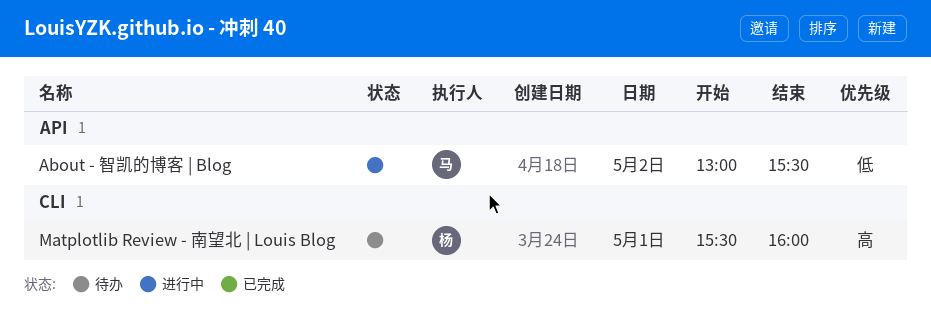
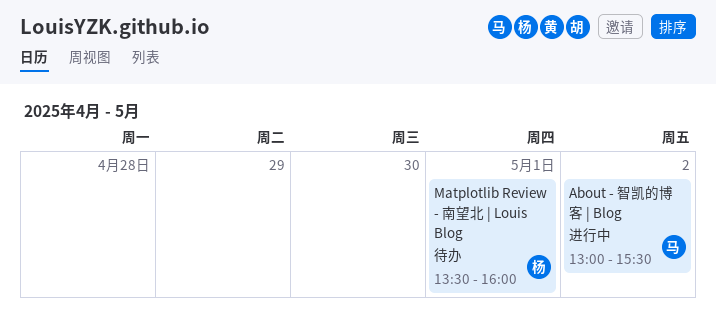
Matplotlib Review - 南望北 | Louis Blog, begins: 15:30 -> 13:30

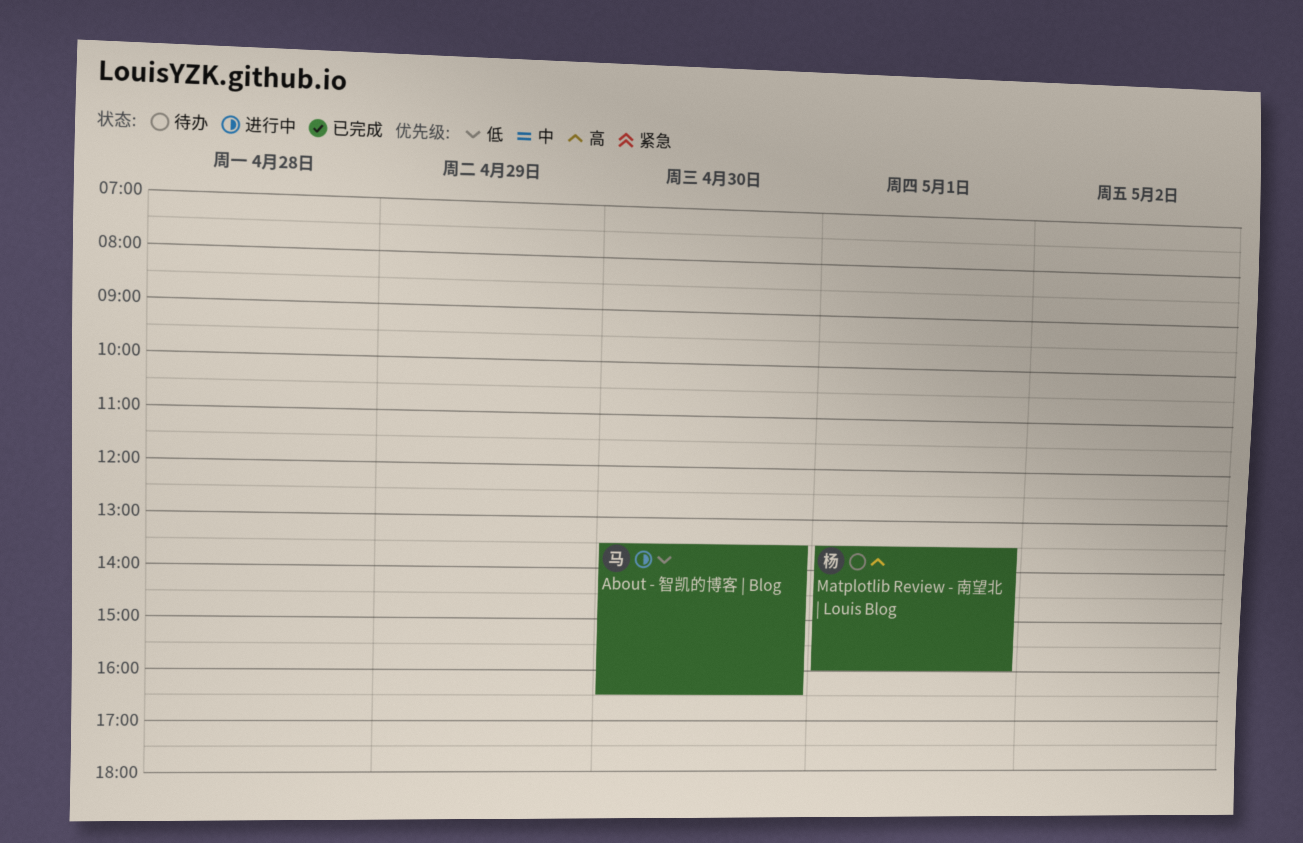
About - 智凯的博客 | Blog, day: May 2 -> Apr 30
About - 智凯的博客 | Blog, begins: 13:00 -> 13:30
About - 智凯的博客 | Blog, ends: 15:30 -> 16:30

